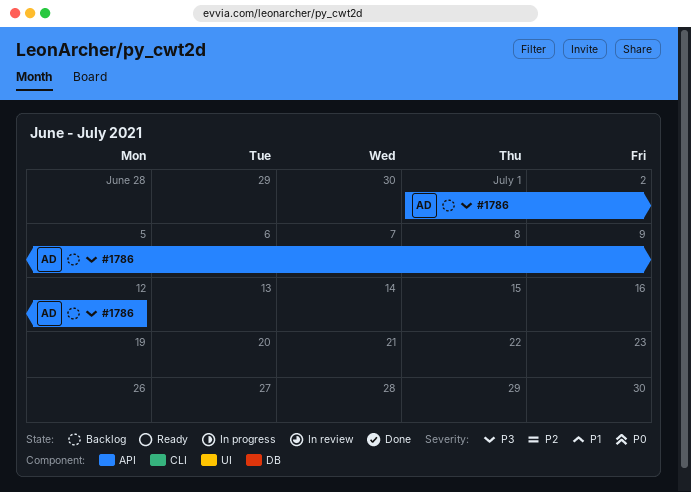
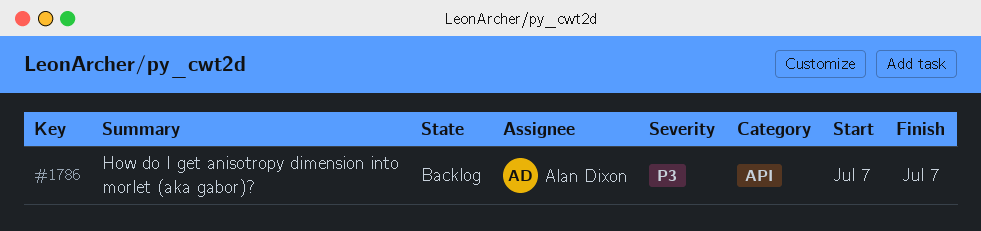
#1786, start: Jul 1 -> Jul 7
#1786, due: Jul 12 -> Jul 7

